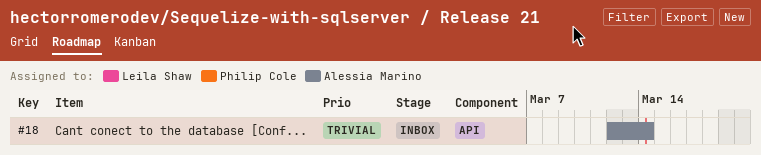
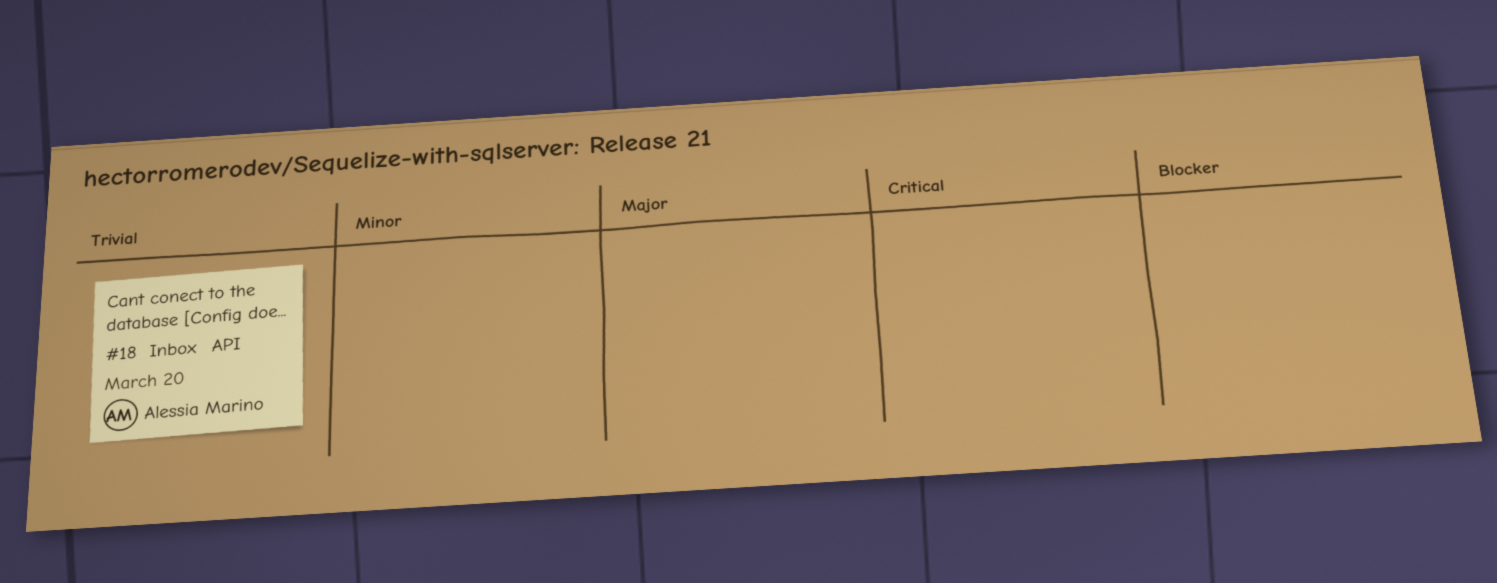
#18, due: Mar 14 -> Mar 20

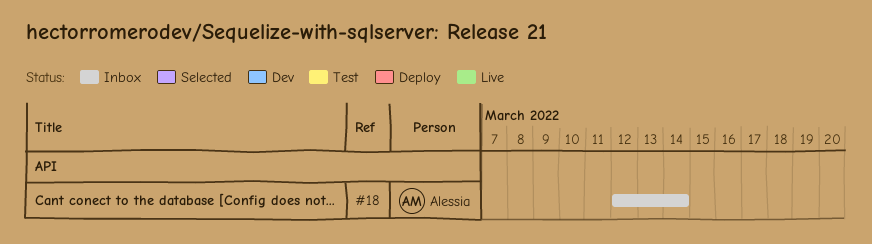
#18, due: Mar 20 -> Mar 14

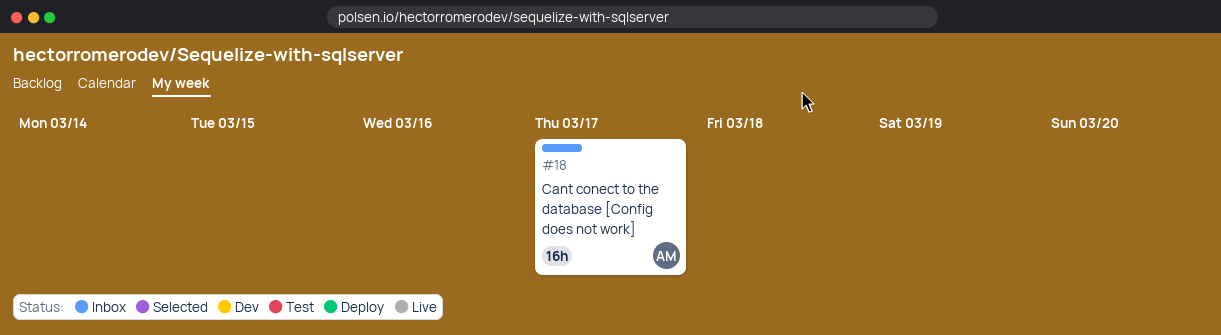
#18, due: Mar 14 -> Mar 17

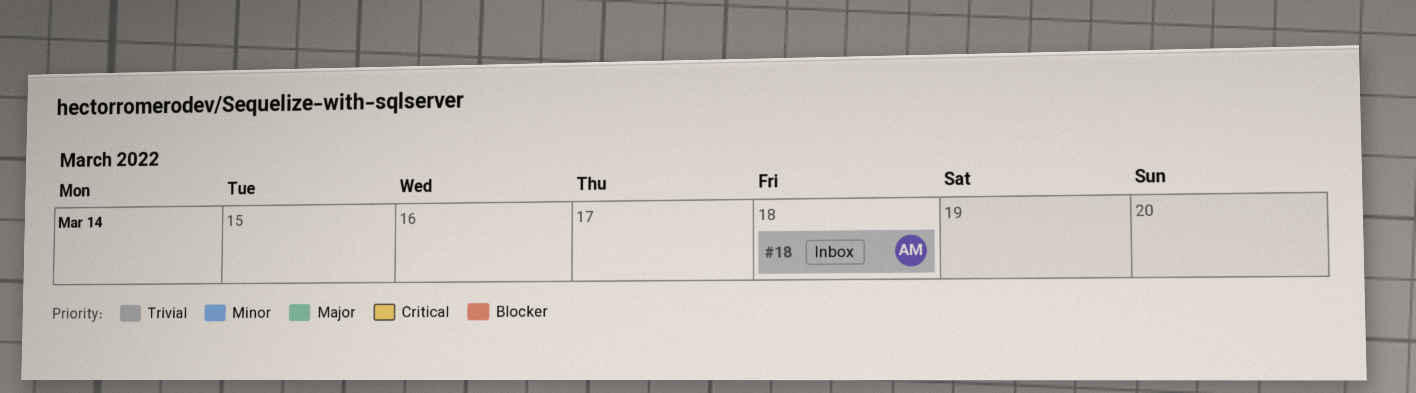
#18, due: Mar 17 -> Mar 18

